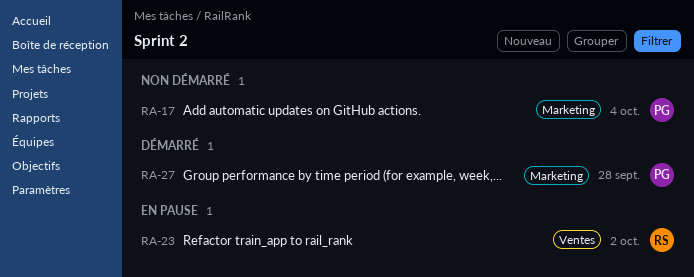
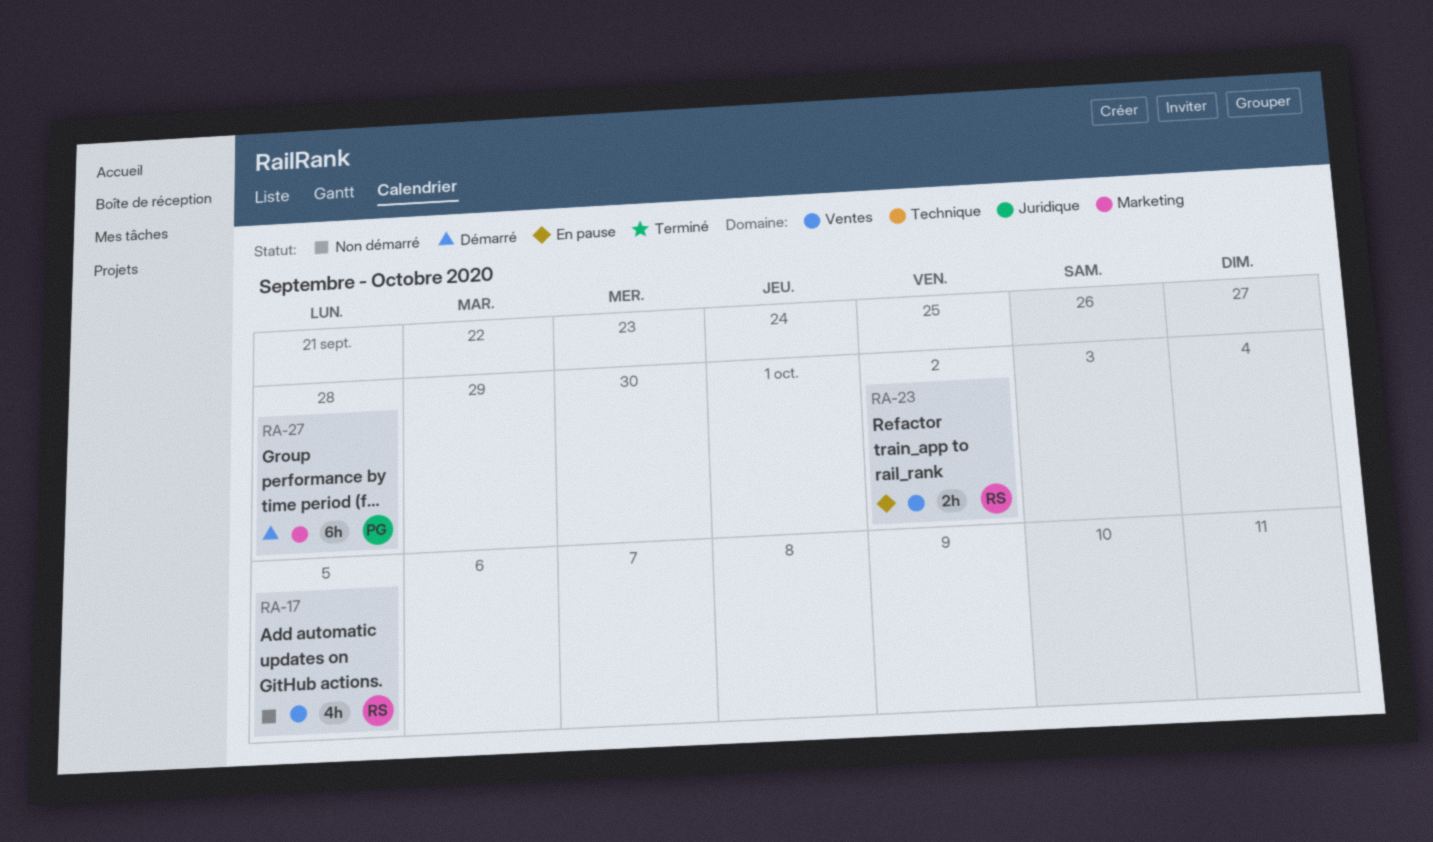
RA-17, owner: PG -> RS
RA-17, label: Marketing -> Ventes
RA-17, due: Oct 4 -> Oct 5

